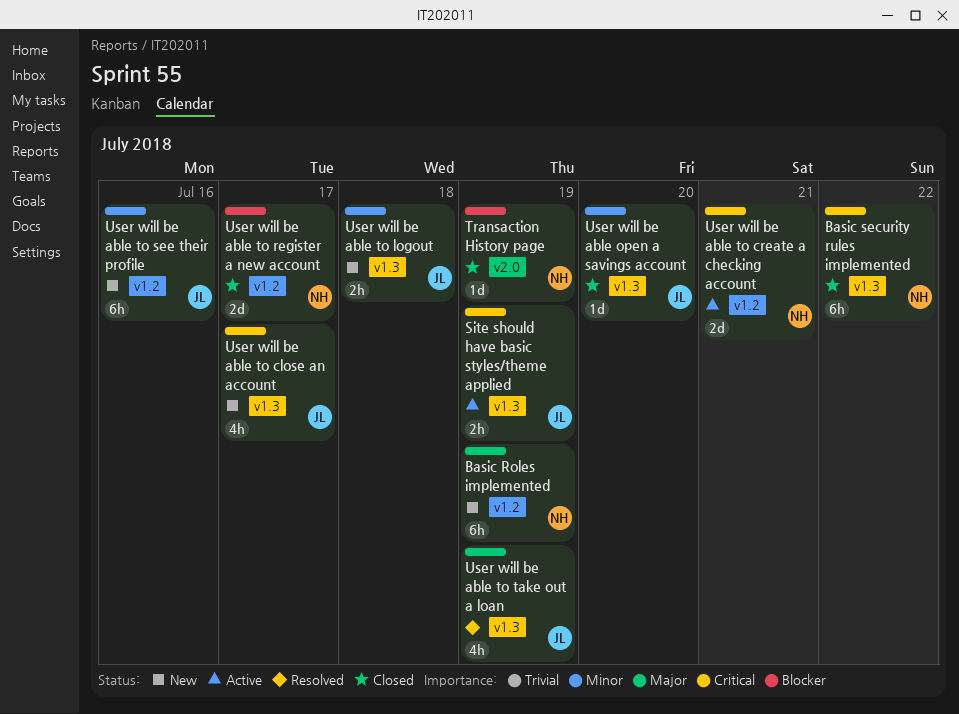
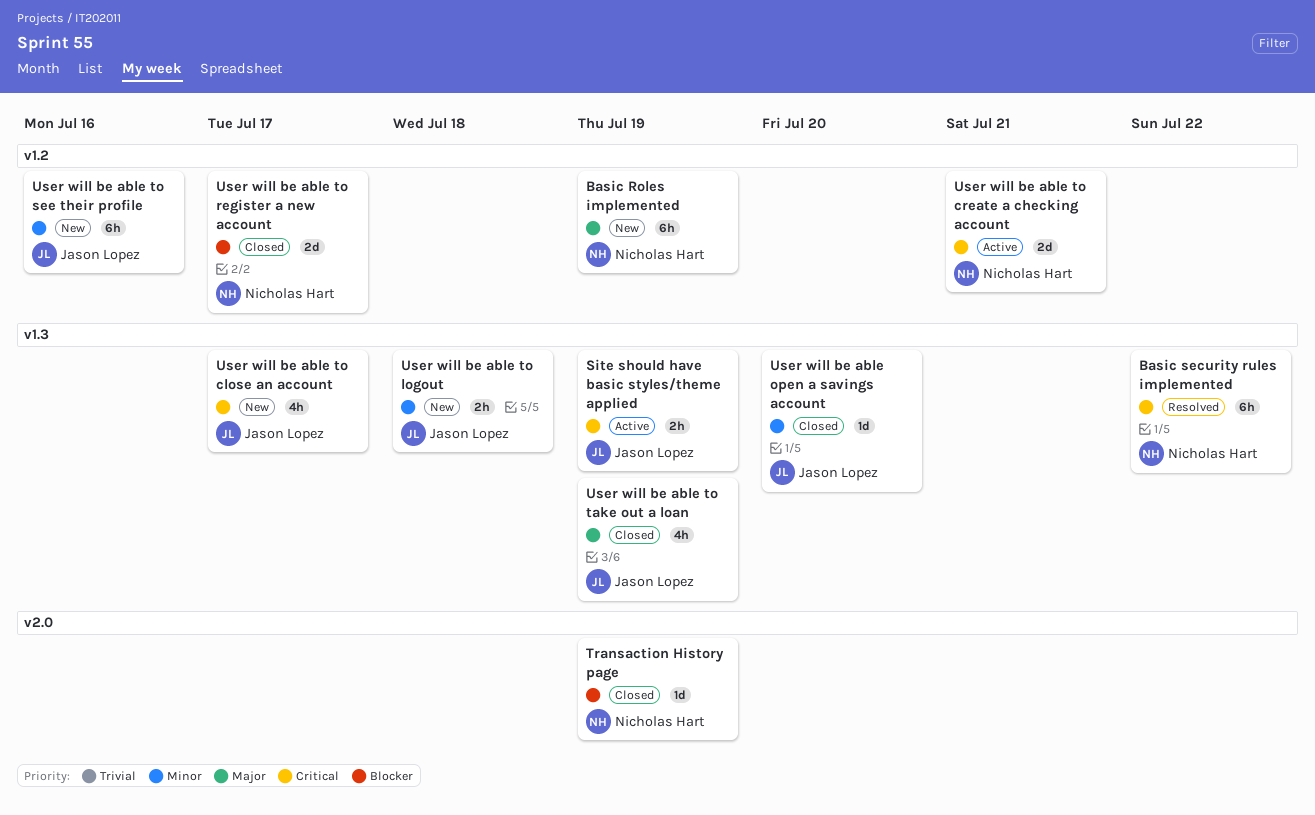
Basic security rules implemented, status: Closed -> Resolved
User will be able to take out a loan, status: Resolved -> Closed

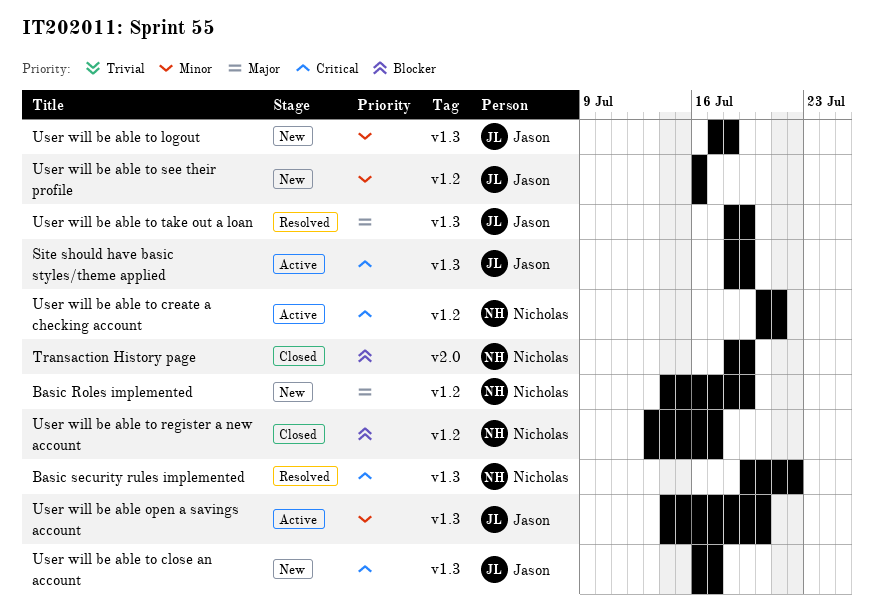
User will be able open a savings account, status: Closed -> Active
User will be able to take out a loan, status: Closed -> Resolved

